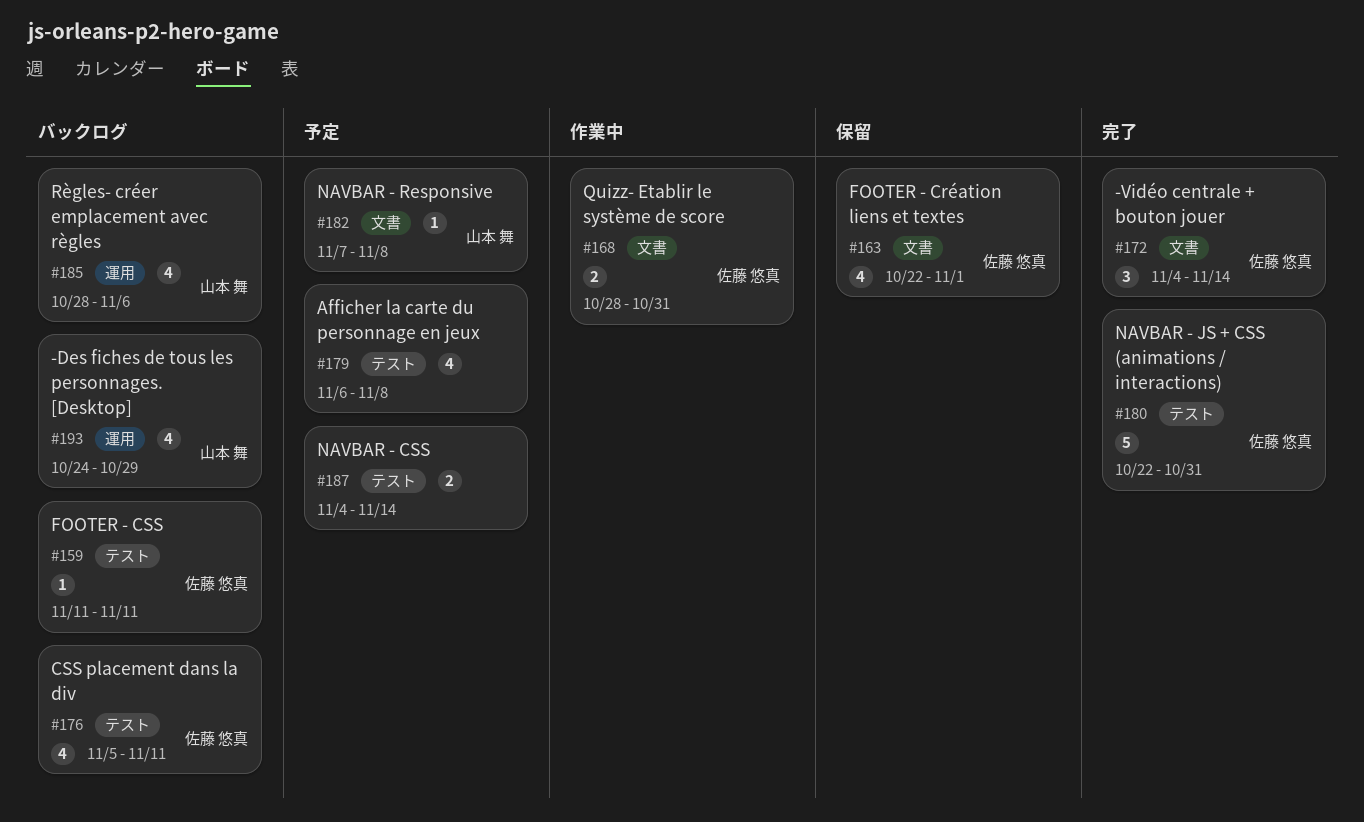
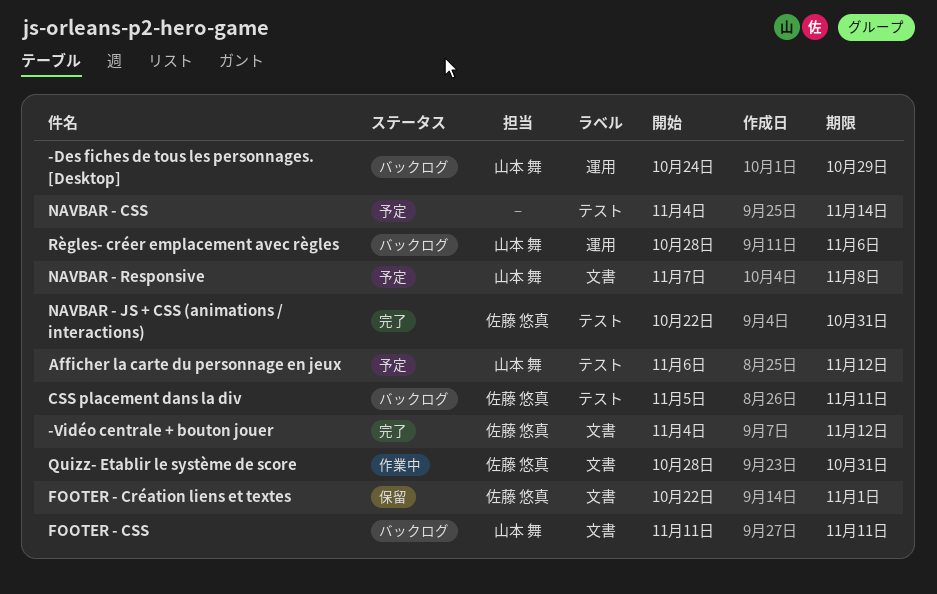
-Vidéo centrale + bouton jouer, due: Nov 14 -> Nov 12
Afficher la carte du personnage en jeux, owner: none -> 山本 舞
Afficher la carte du personnage en jeux, due: Nov 8 -> Nov 12
FOOTER - CSS, owner: 佐藤 悠真 -> 山本 舞
FOOTER - CSS, label: テスト -> 文書

